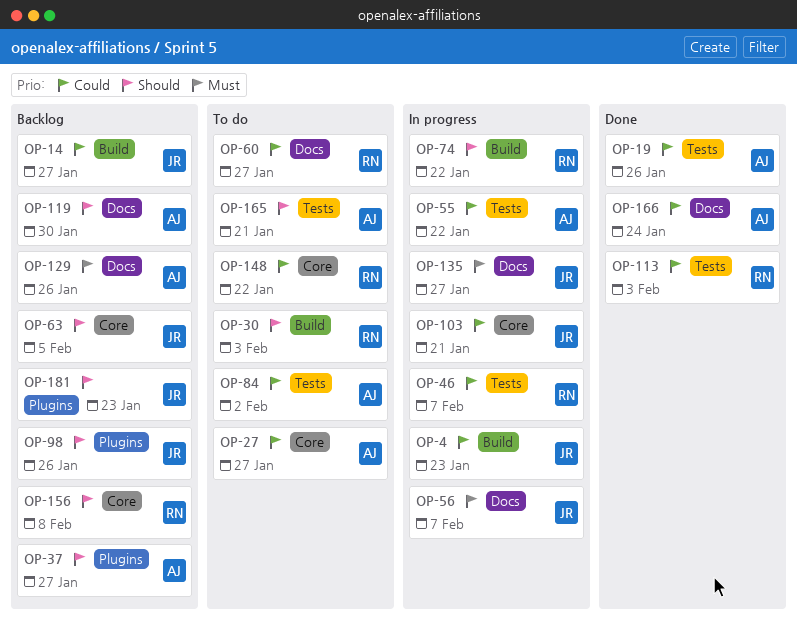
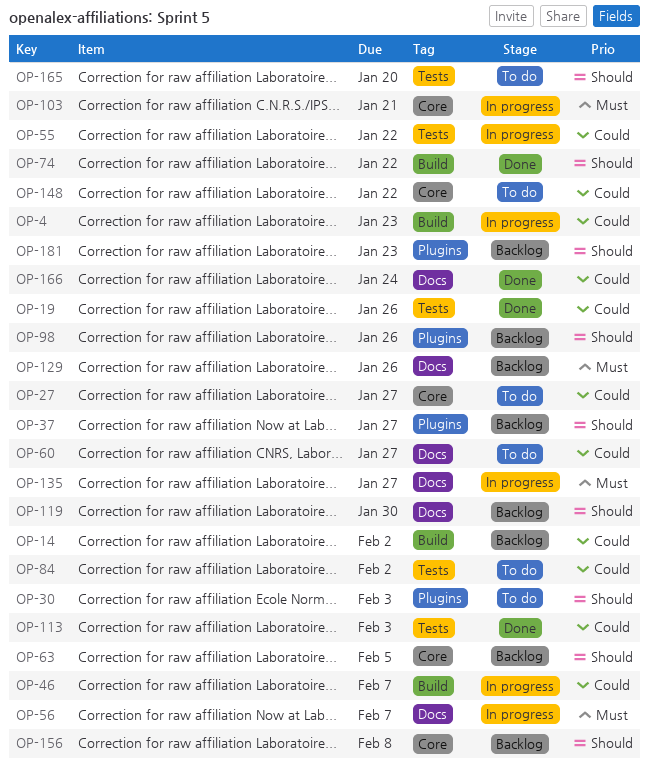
OP-14, due: Jan 27 -> Feb 2
OP-30, label: Build -> Plugins
OP-46, label: Tests -> Build
OP-74, status: In progress -> Done
OP-103, priority: Could -> Must
OP-165, due: Jan 21 -> Jan 20

